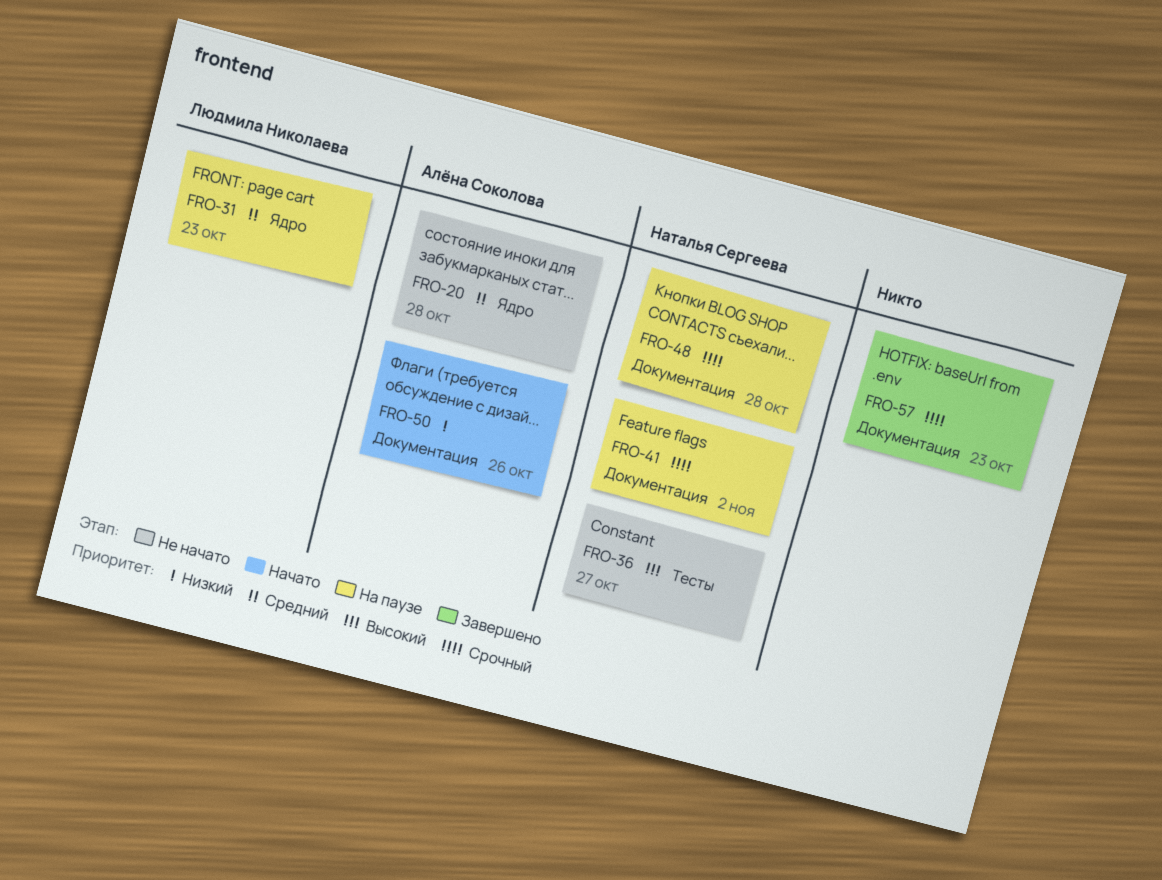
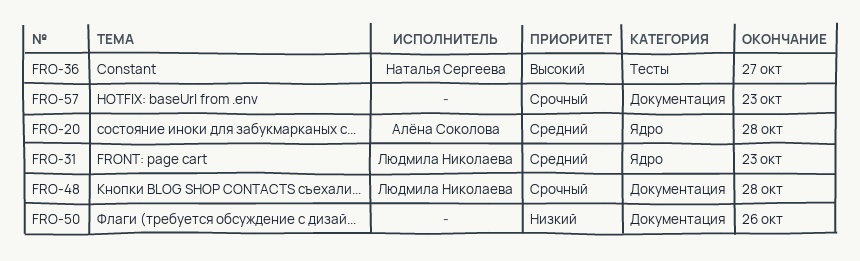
FRO-41: present -> none
FRO-48, owner: Наталья Сергеева -> Людмила Николаева
FRO-50, owner: Алёна Соколова -> none

